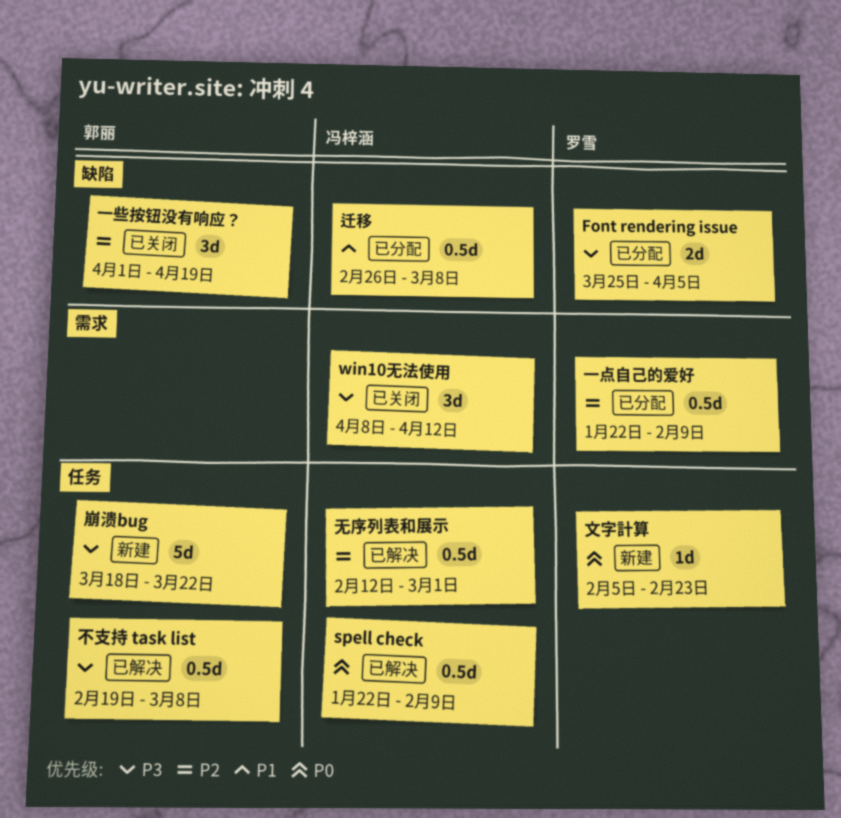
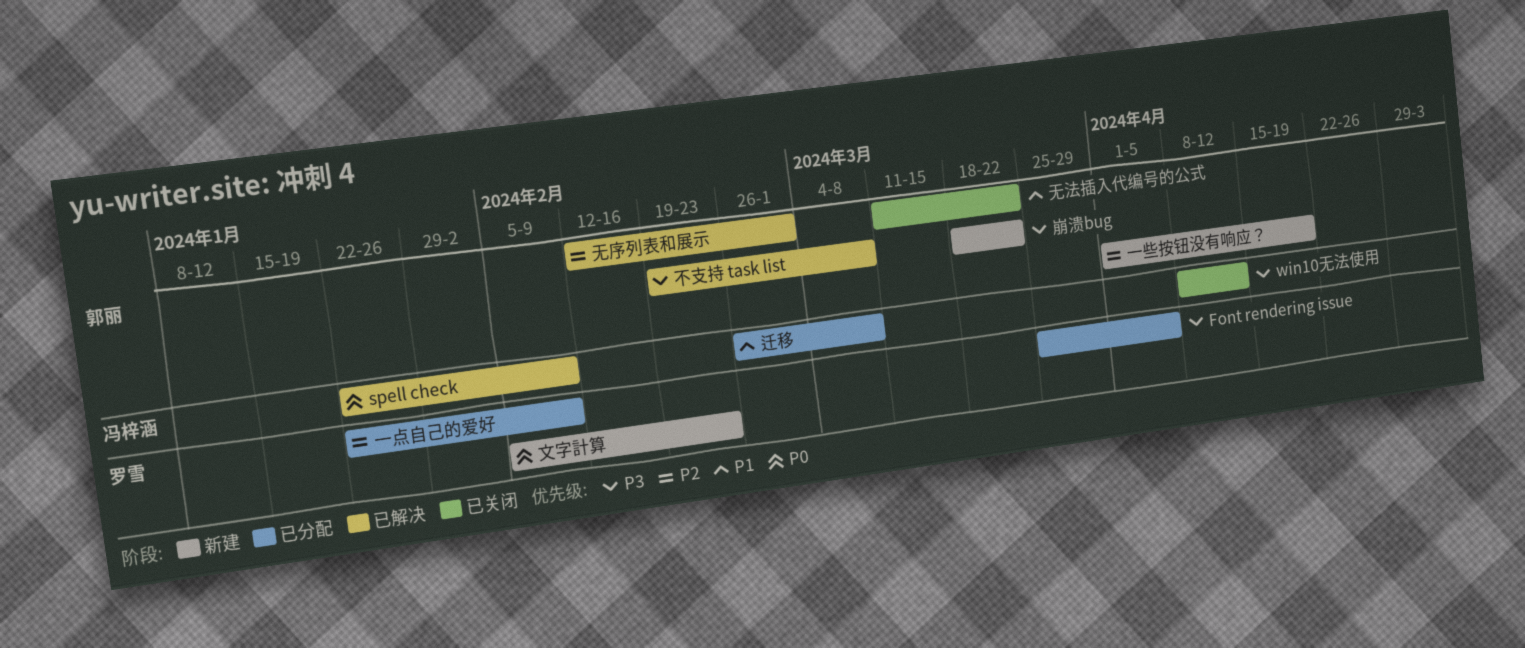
一些按钮没有响应？, status: 已关闭 -> 新建
无序列表和展示, owner: 冯梓涵 -> 郭丽
无法插入代编号的公式: none -> present

